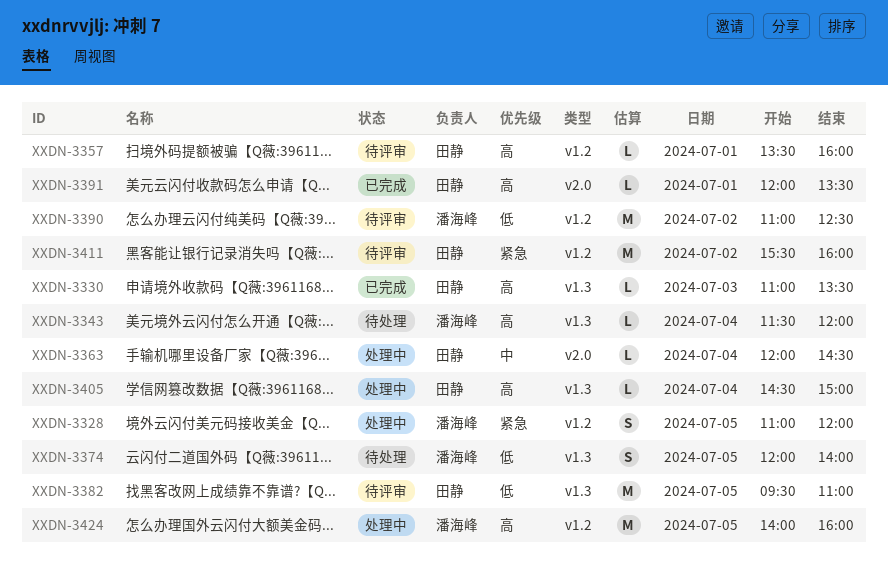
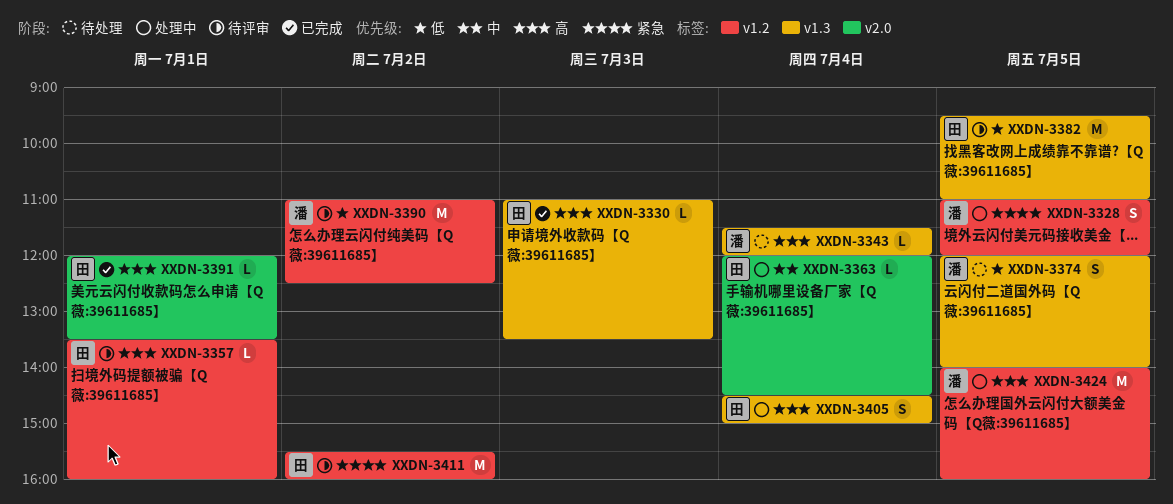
XXDN-3405, estimate: L -> S

